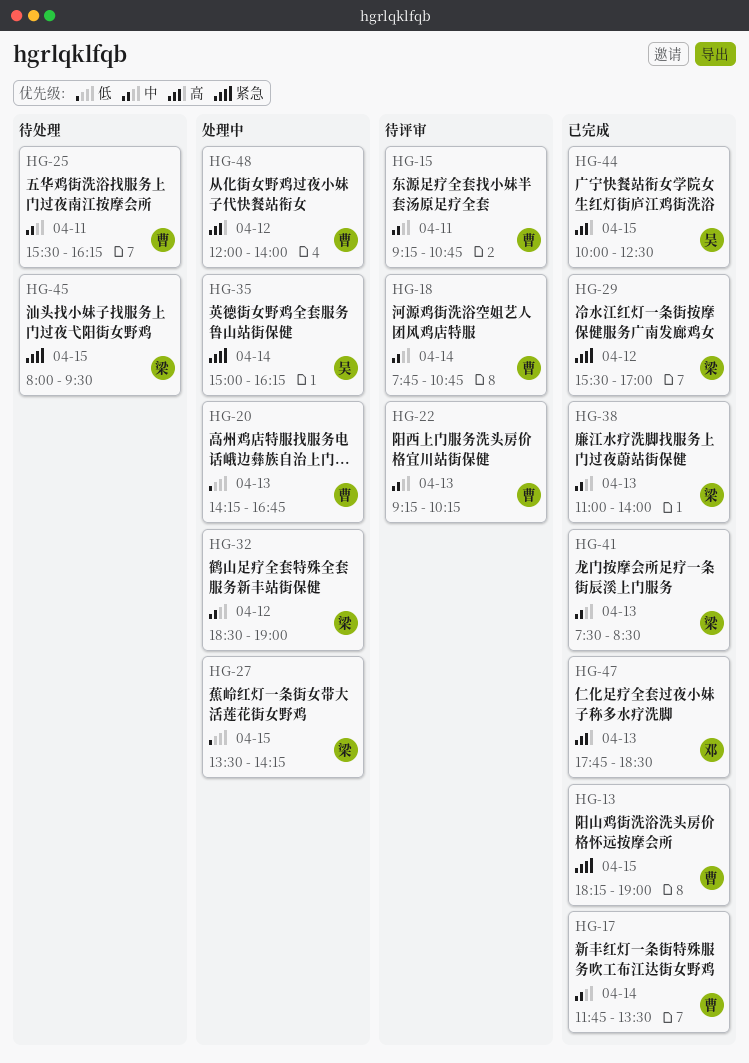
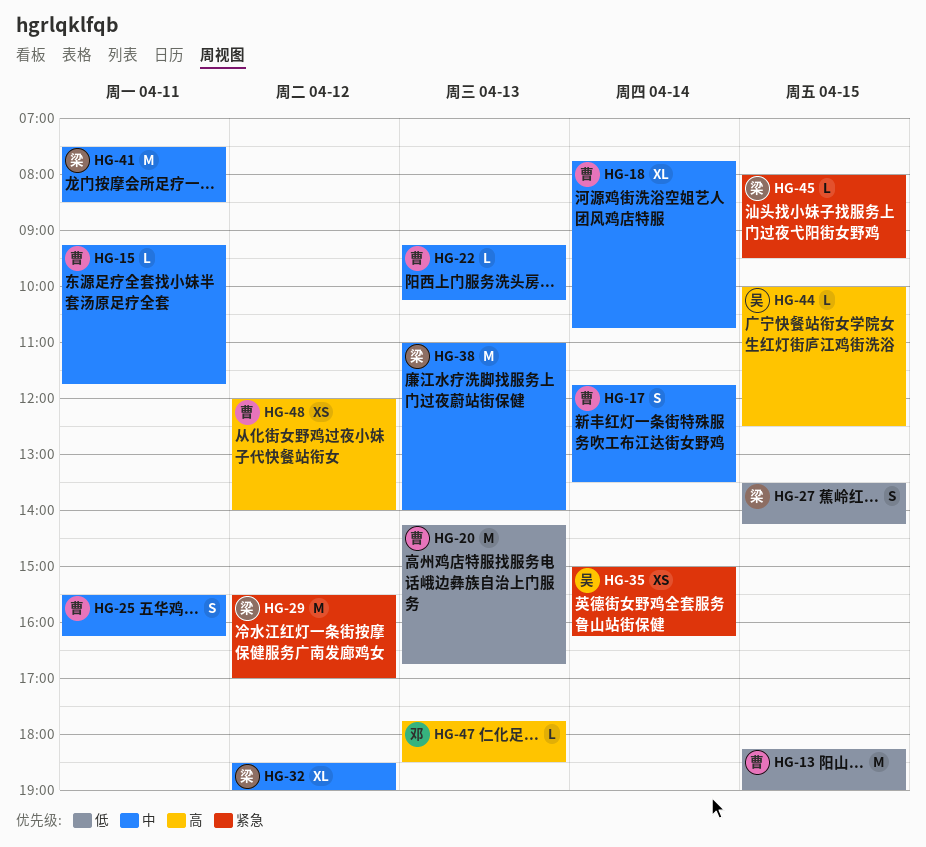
HG-13, priority: 紧急 -> 低
HG-15, ends: 10:45 -> 11:45
HG-41, day: Apr 13 -> Apr 11

